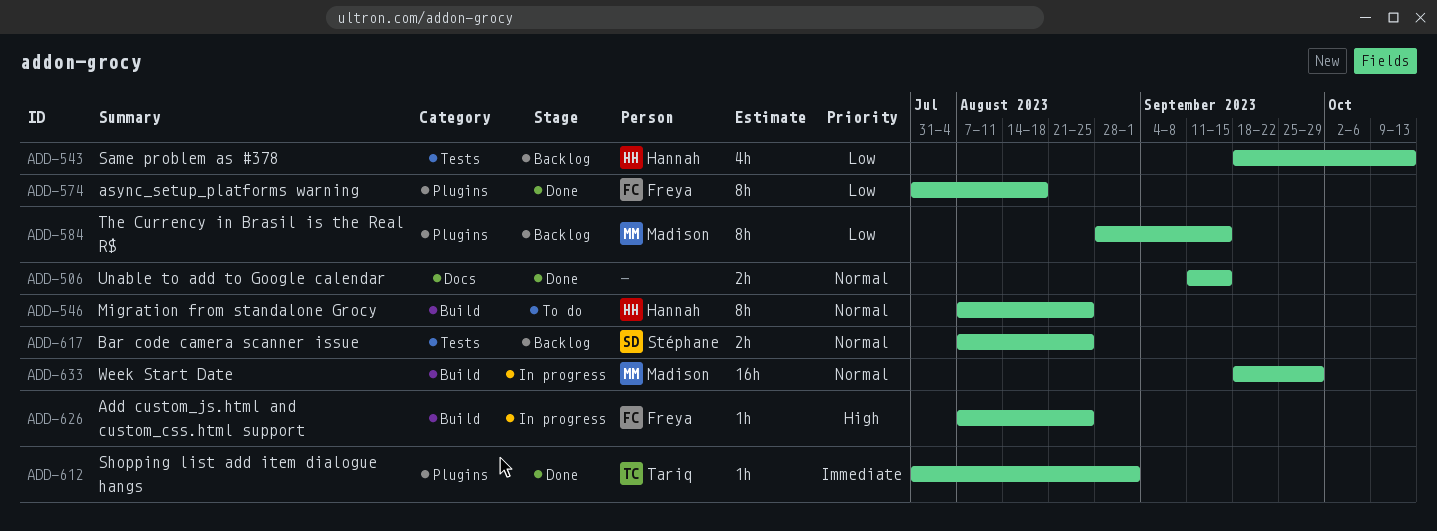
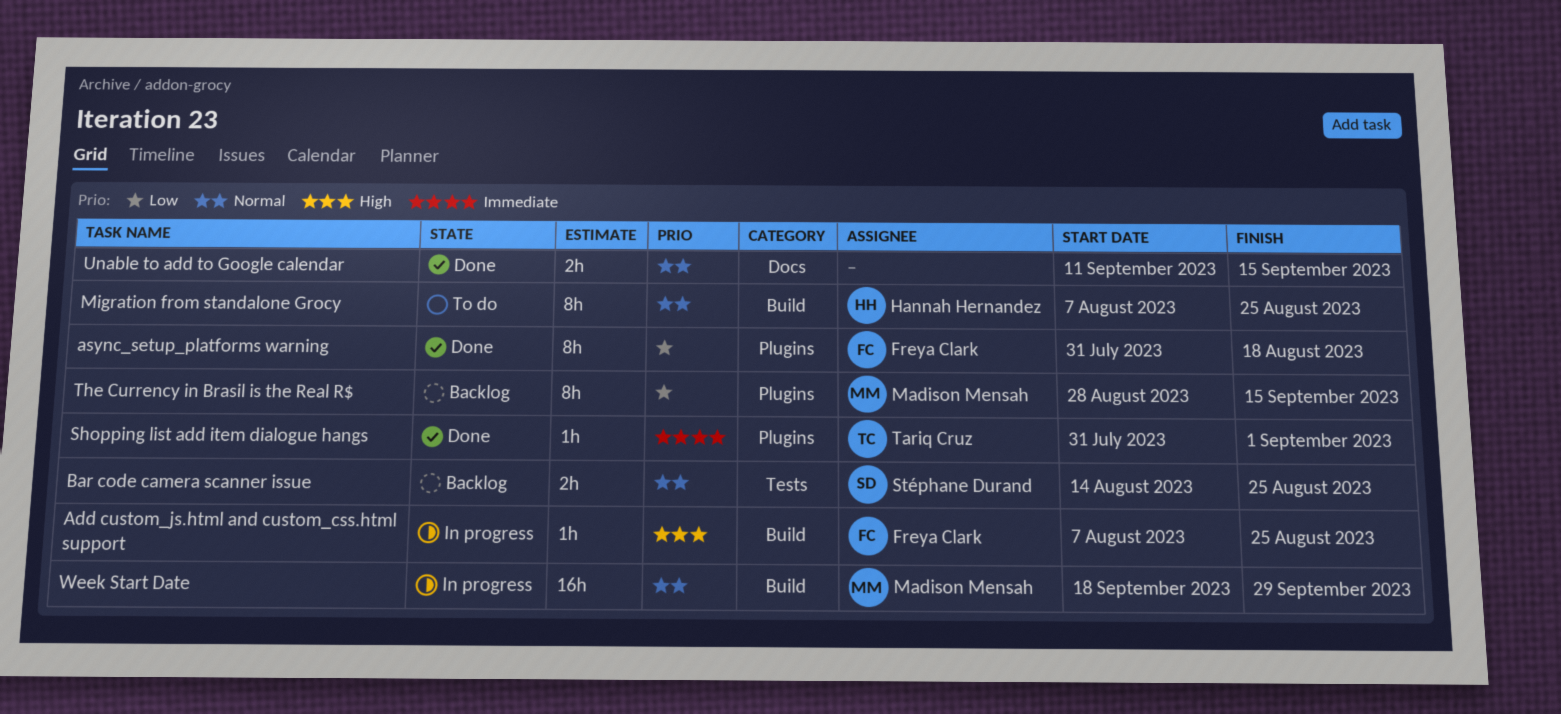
Bar code camera scanner issue, start: Aug 7 -> Aug 14
Same problem as #378: present -> none

